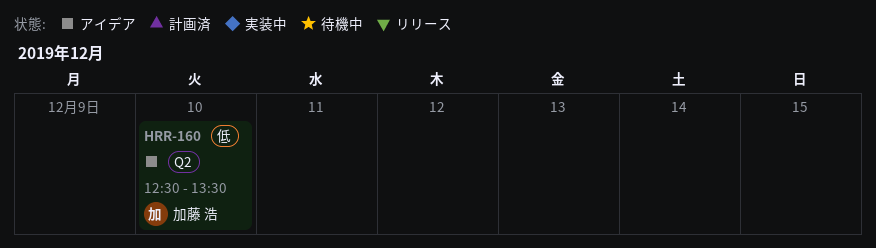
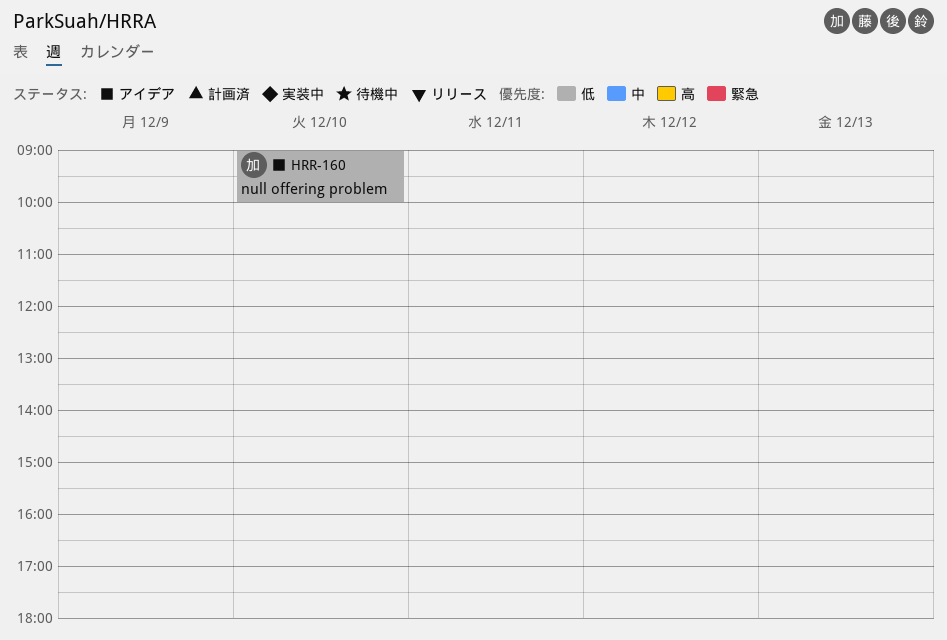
HRR-160, begins: 12:30 -> 09:00
HRR-160, ends: 13:30 -> 10:00

